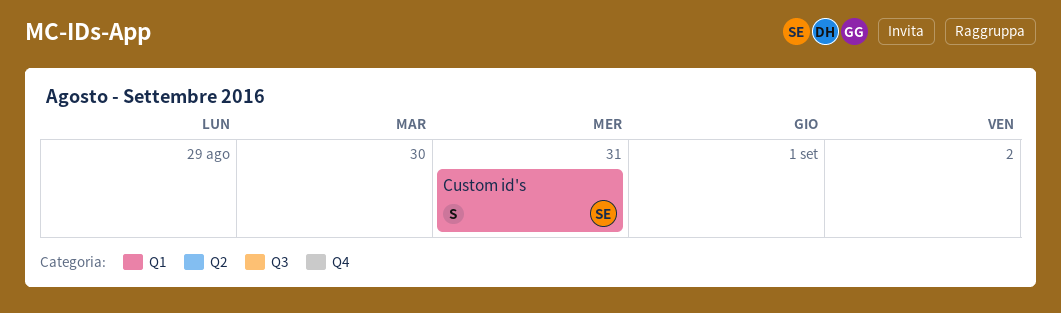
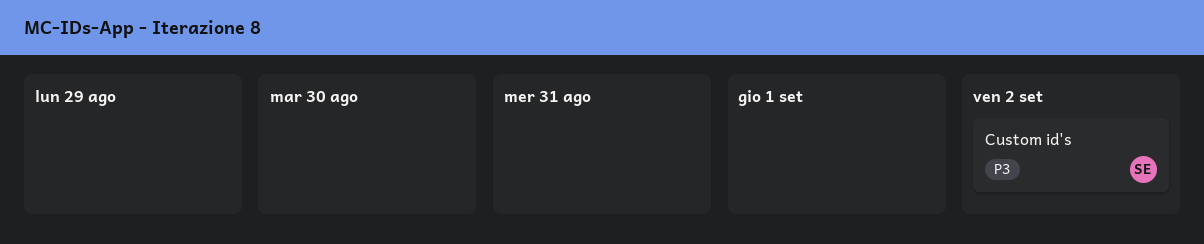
Custom id's, due: Aug 31 -> Sep 2

